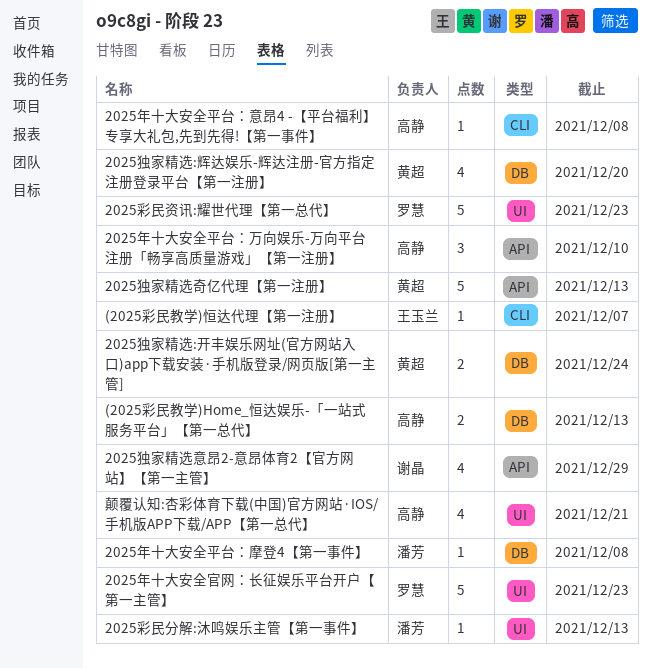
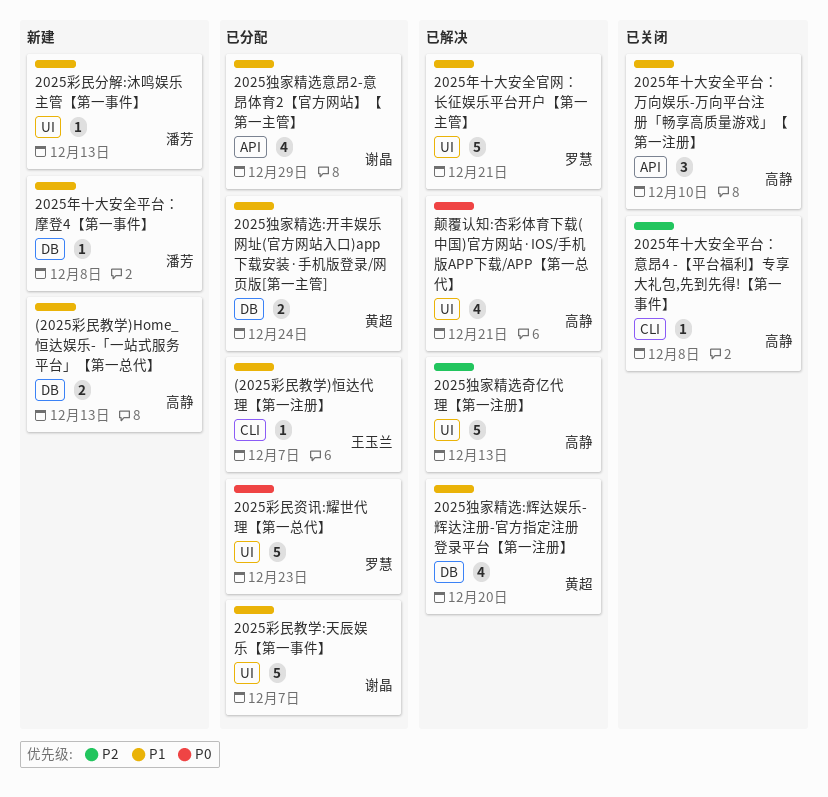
2025年十大安全官网：长征娱乐平台开户【第一主管】, due: Dec 23 -> Dec 21
2025彩民教学:天辰娱乐【第一事件】: none -> present
2025独家精选奇亿代理【第一注册】, owner: 黄超 -> 高静
2025独家精选奇亿代理【第一注册】, label: API -> UI

